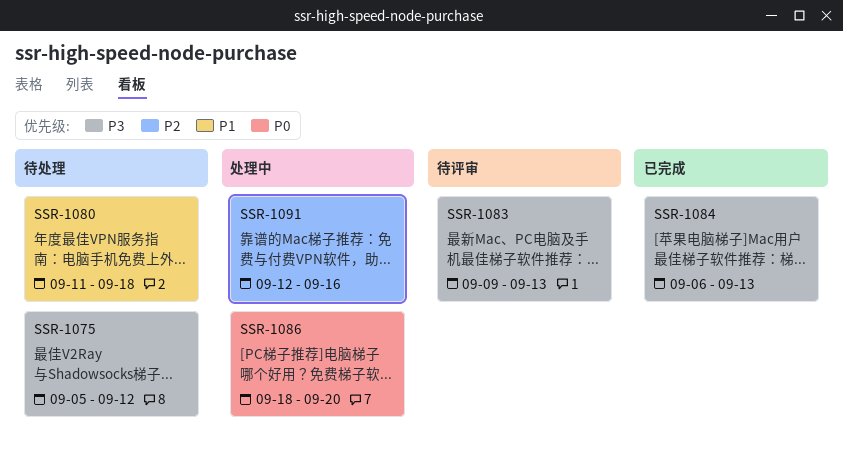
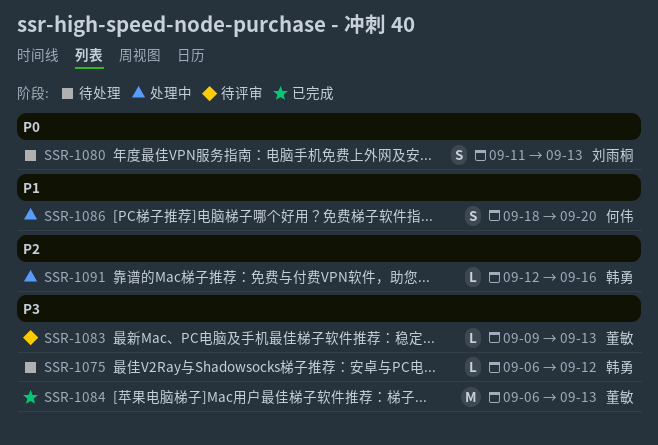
SSR-1075, start: Sep 5 -> Sep 6
SSR-1080, priority: P1 -> P0
SSR-1080, due: Sep 18 -> Sep 13
SSR-1086, priority: P0 -> P1

